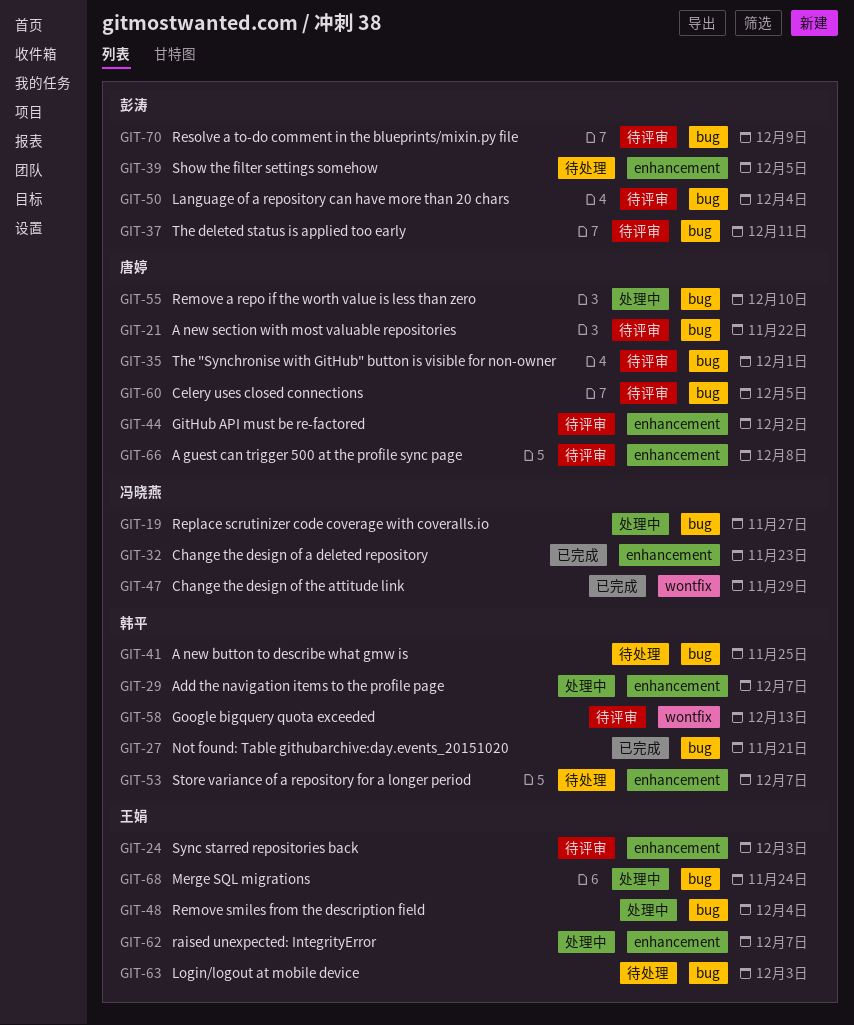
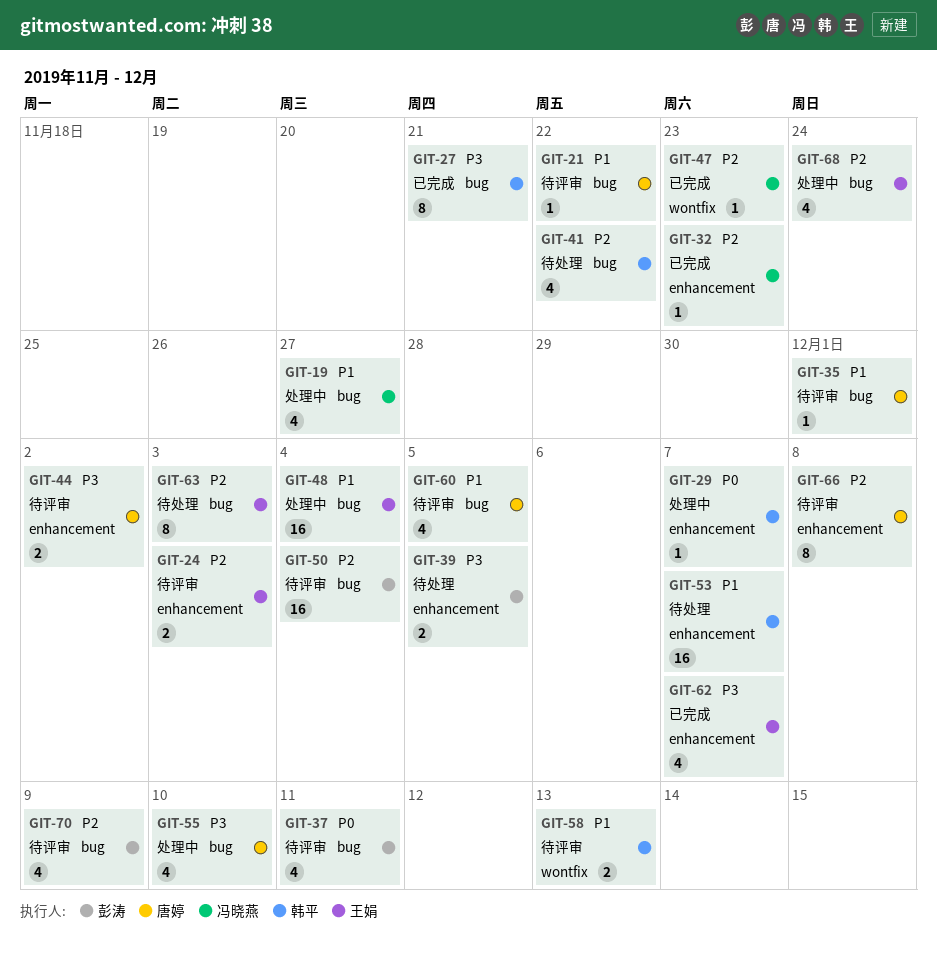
GIT-41, due: Nov 25 -> Nov 22
GIT-47, due: Nov 29 -> Nov 23
GIT-62, status: 处理中 -> 已完成

